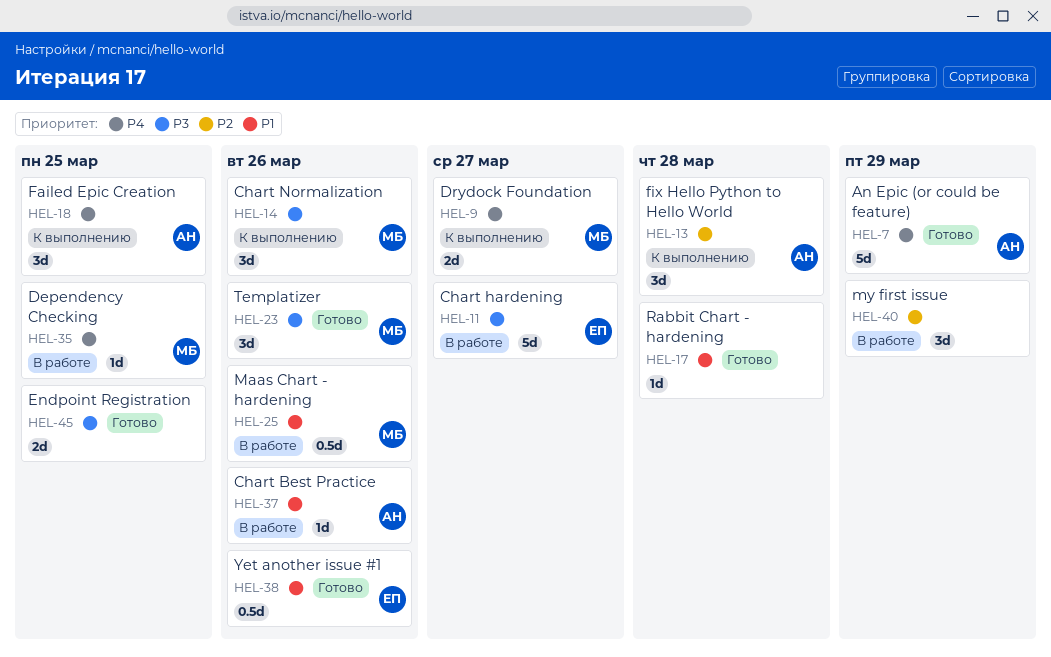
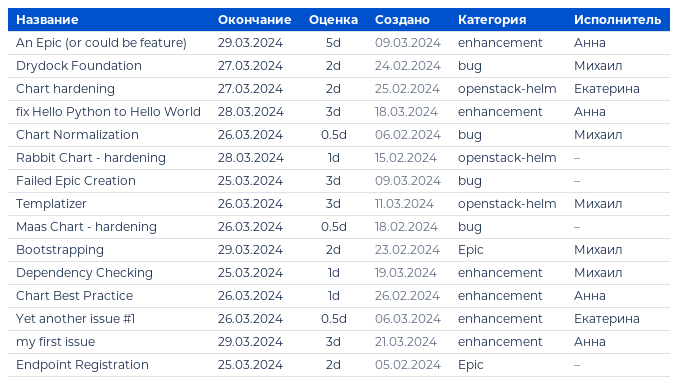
Bootstrapping: none -> present
Chart hardening, estimate: 5d -> 2d
Chart Normalization, estimate: 3d -> 0.5d
Failed Epic Creation, owner: Анна -> none
Maas Chart - hardening, owner: Михаил -> none
my first issue, owner: none -> Анна

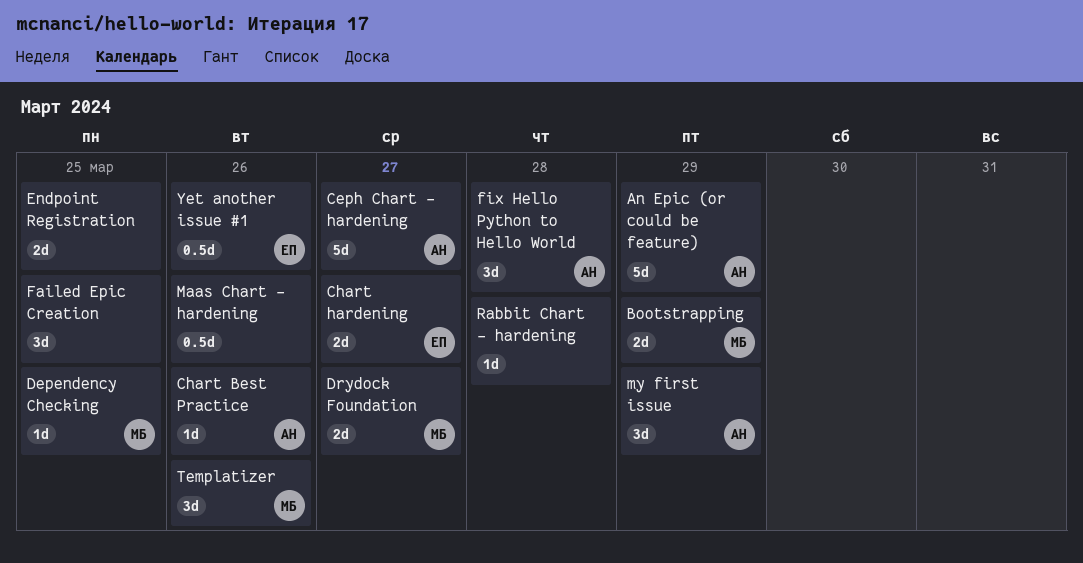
Ceph Chart - hardening: none -> present
Chart Normalization: present -> none

